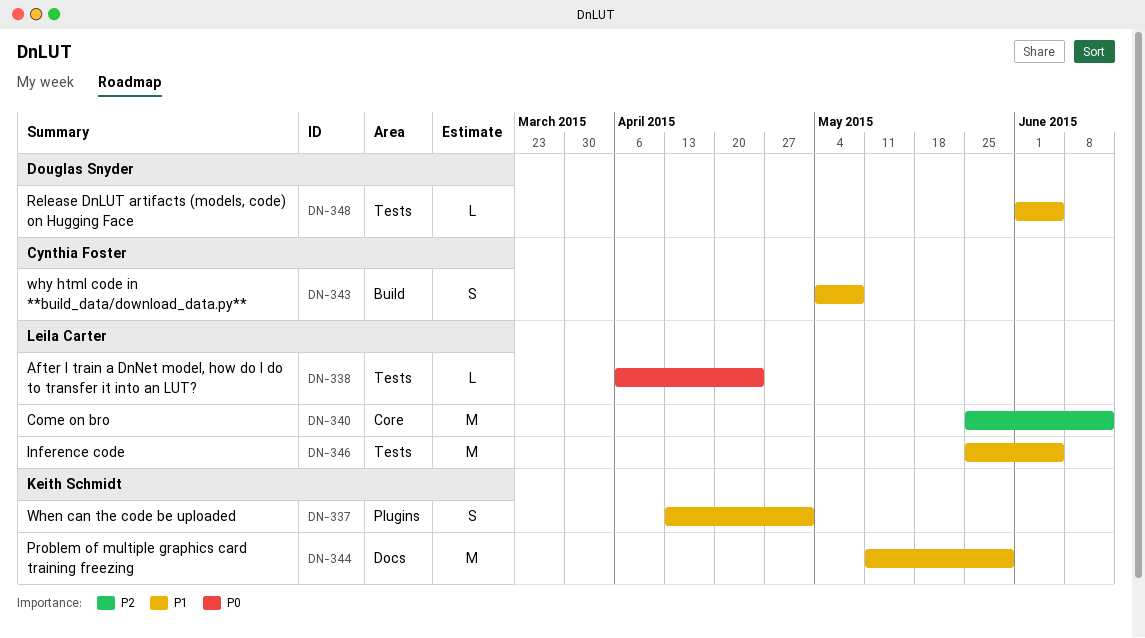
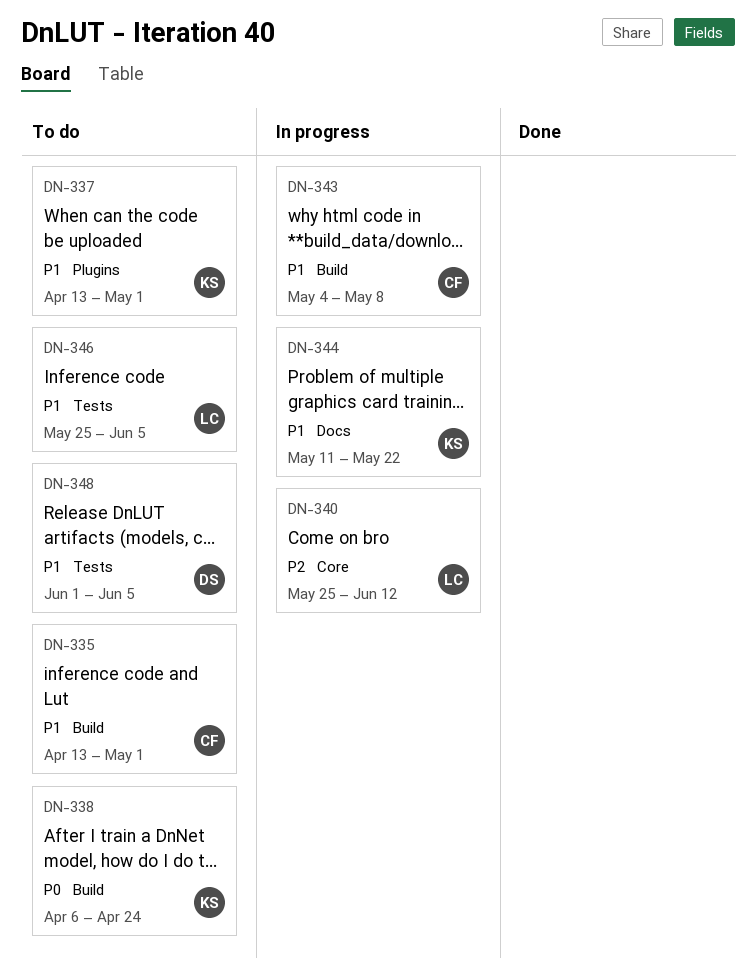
DN-335: none -> present
DN-338, owner: Leila Carter -> Keith Schmidt
DN-338, label: Tests -> Build
DN-344, due: May 29 -> May 22

